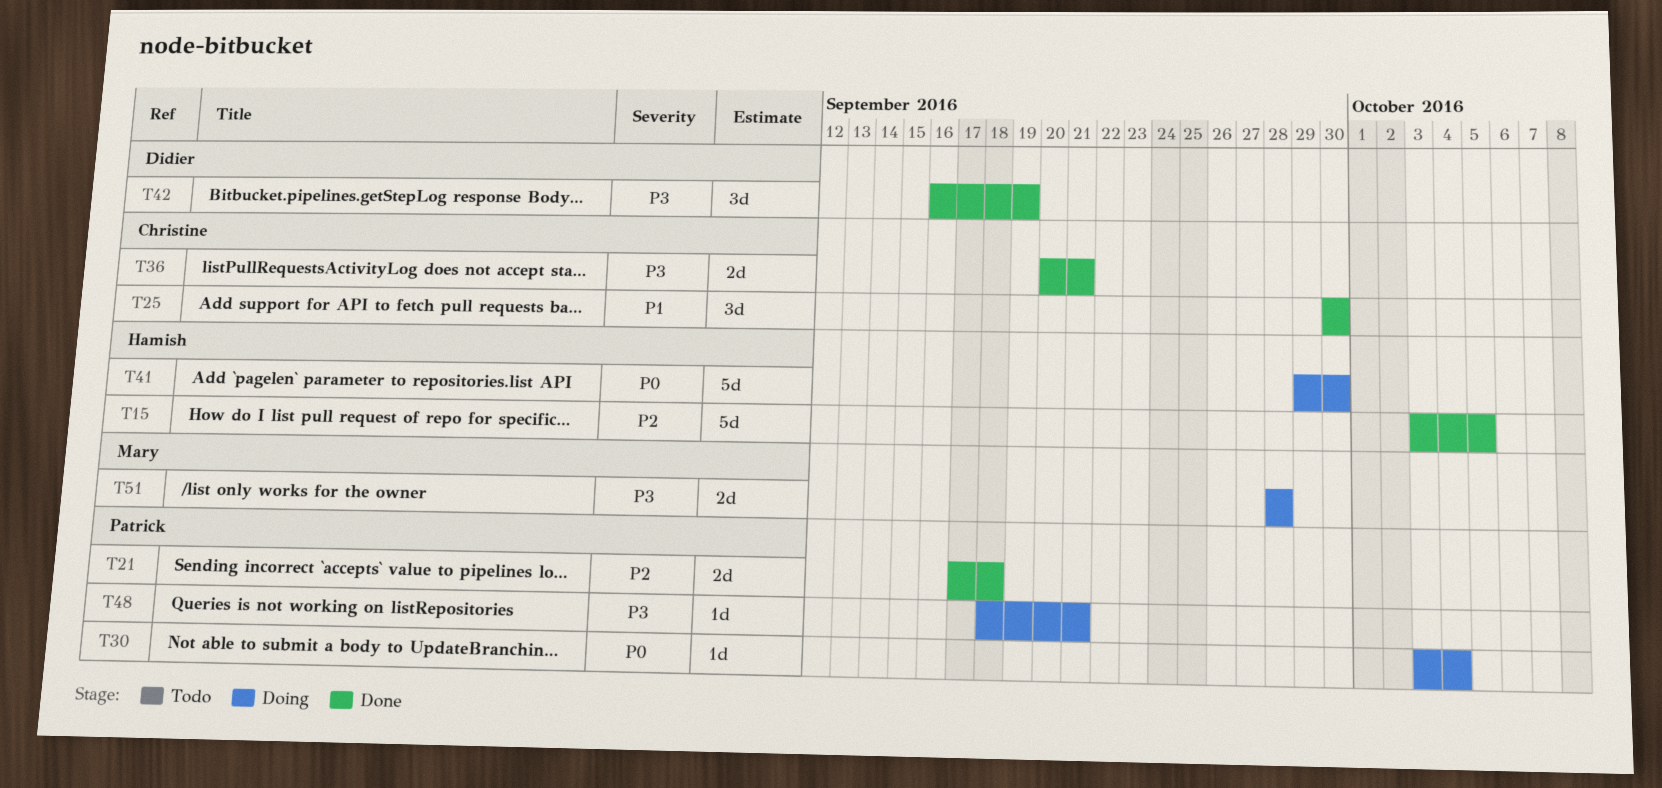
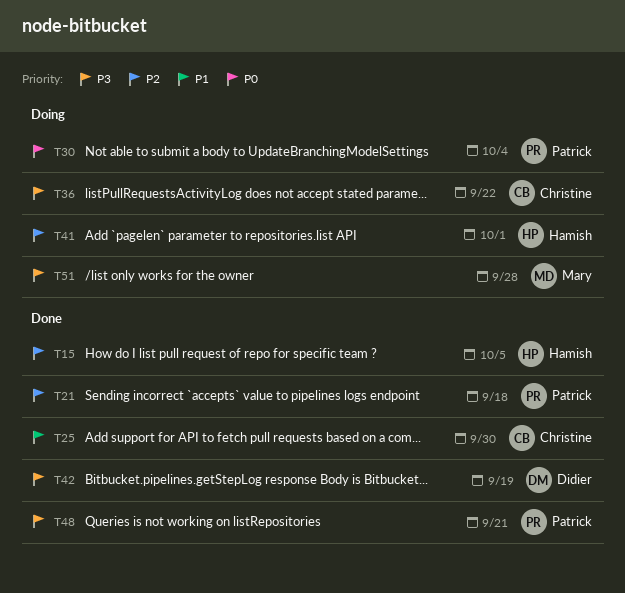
T36, status: Done -> Doing
T36, due: Sep 21 -> Sep 22
T41, priority: P0 -> P2
T41, due: Sep 30 -> Oct 1
T48, status: Doing -> Done

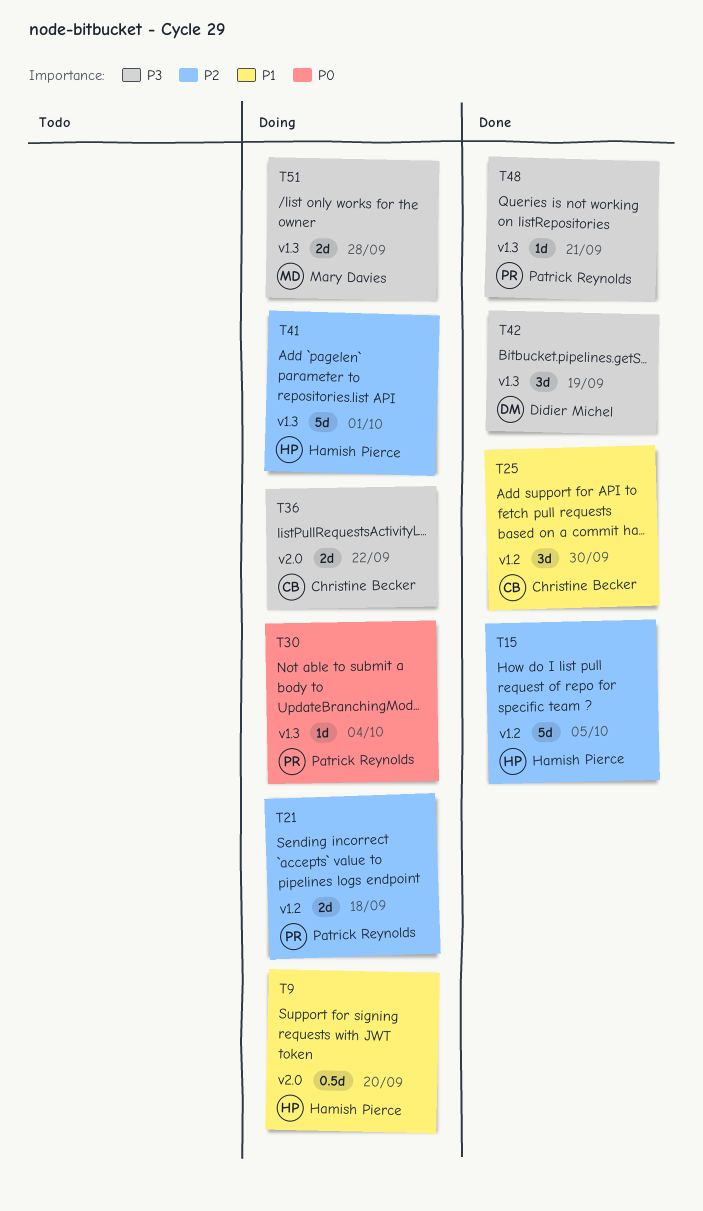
T9: none -> present
T21, status: Done -> Doing

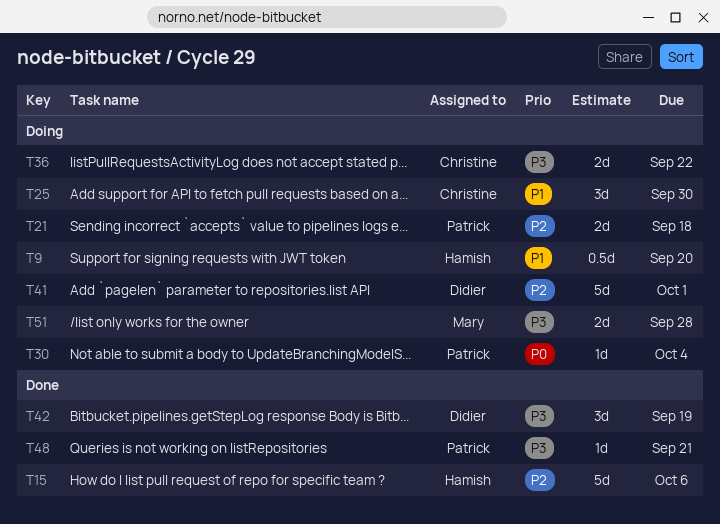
T15, due: Oct 5 -> Oct 6
T25, status: Done -> Doing
T41, owner: Hamish Pierce -> Didier Michel

